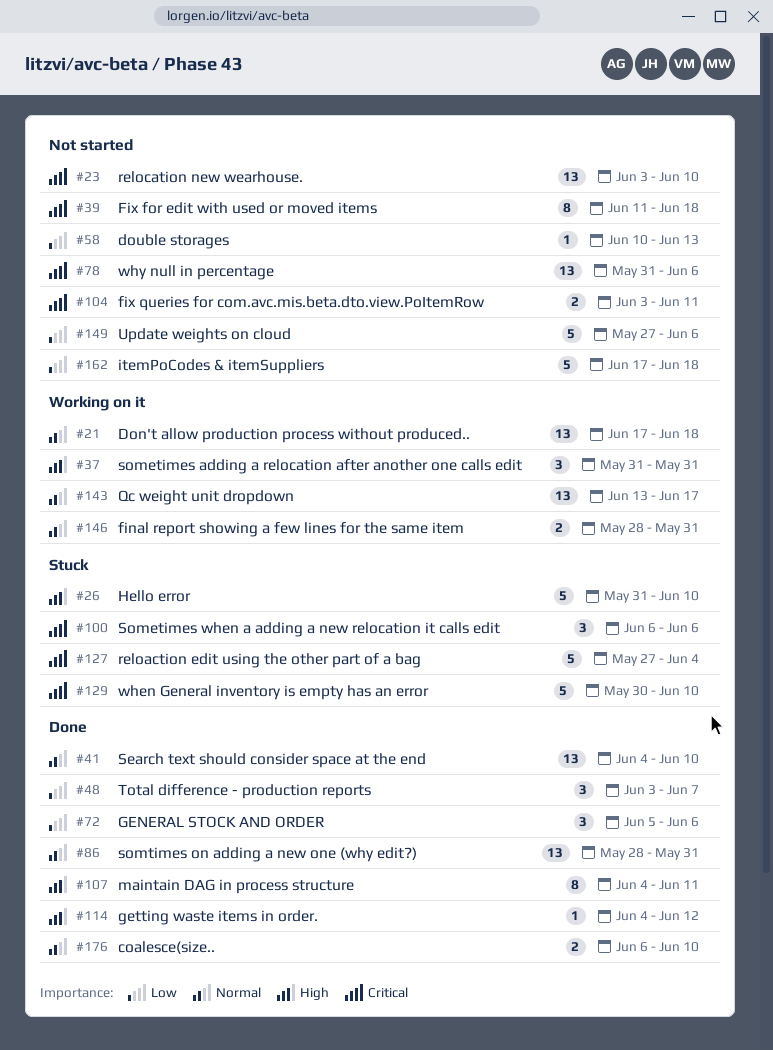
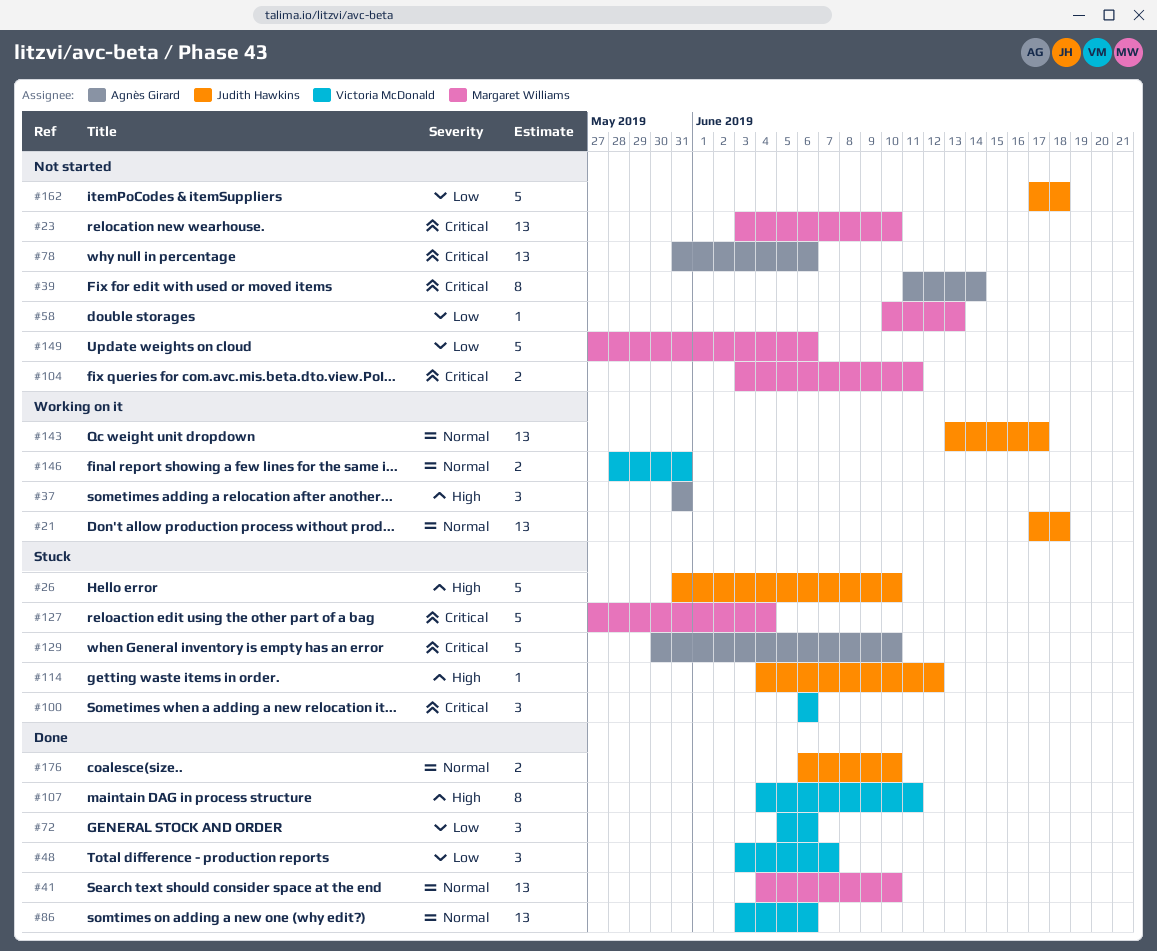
#39, due: Jun 18 -> Jun 14
#86, start: May 28 -> Jun 3
#86, due: May 31 -> Jun 6
#114, status: Done -> Stuck

